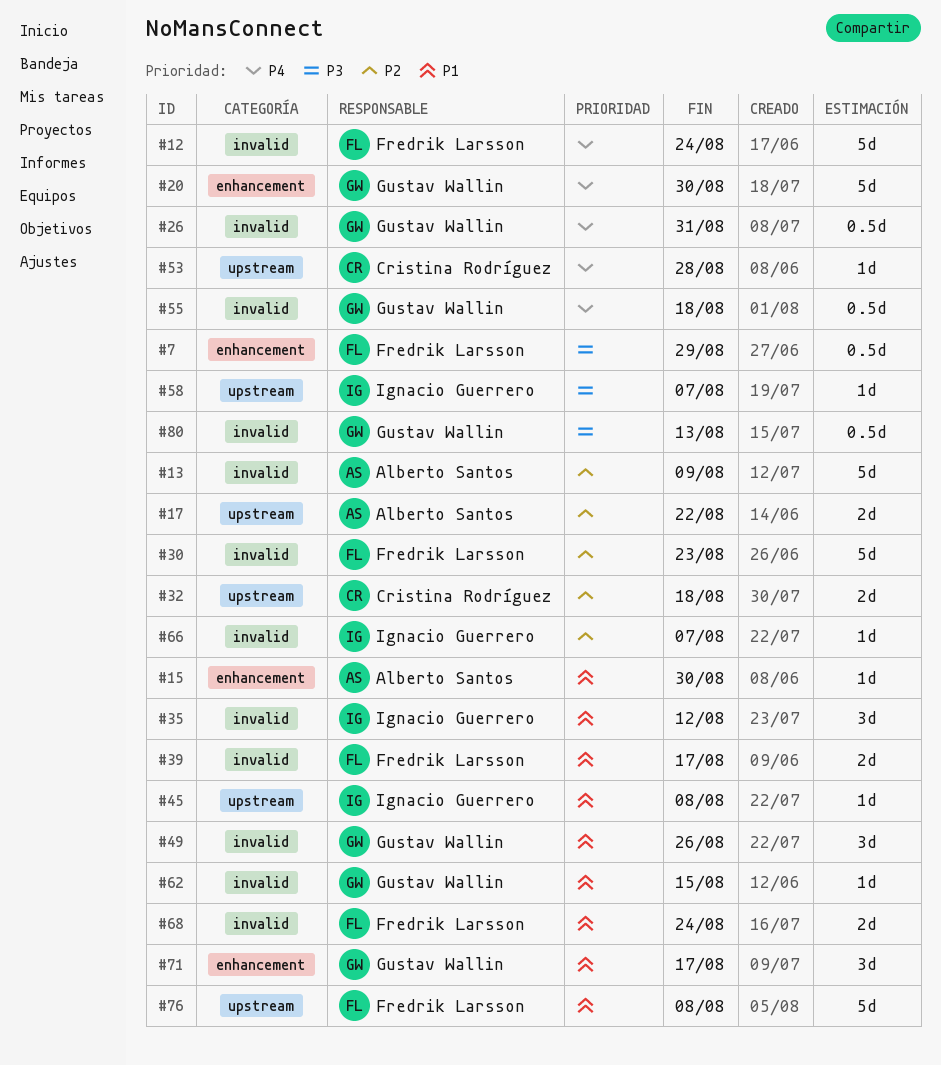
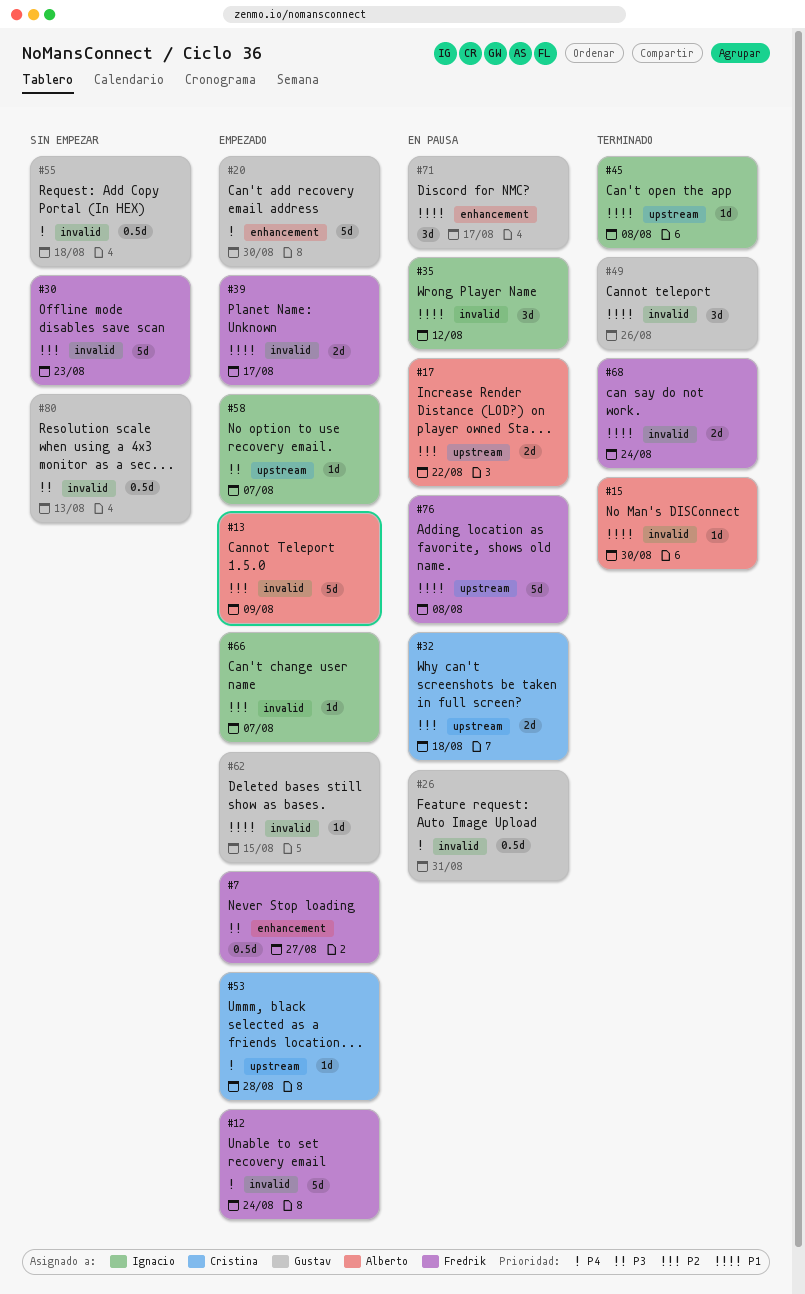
#7, due: Aug 29 -> Aug 27
#15, label: enhancement -> invalid

